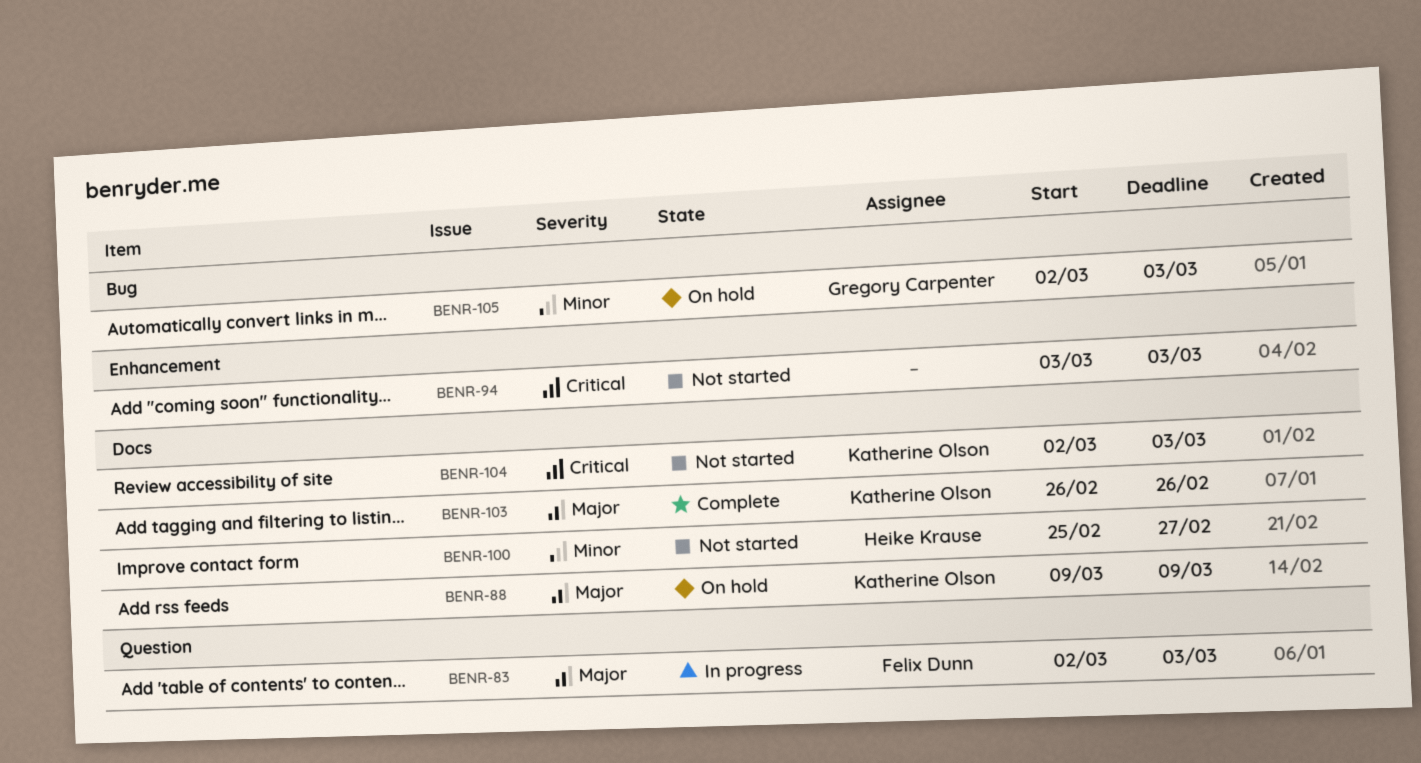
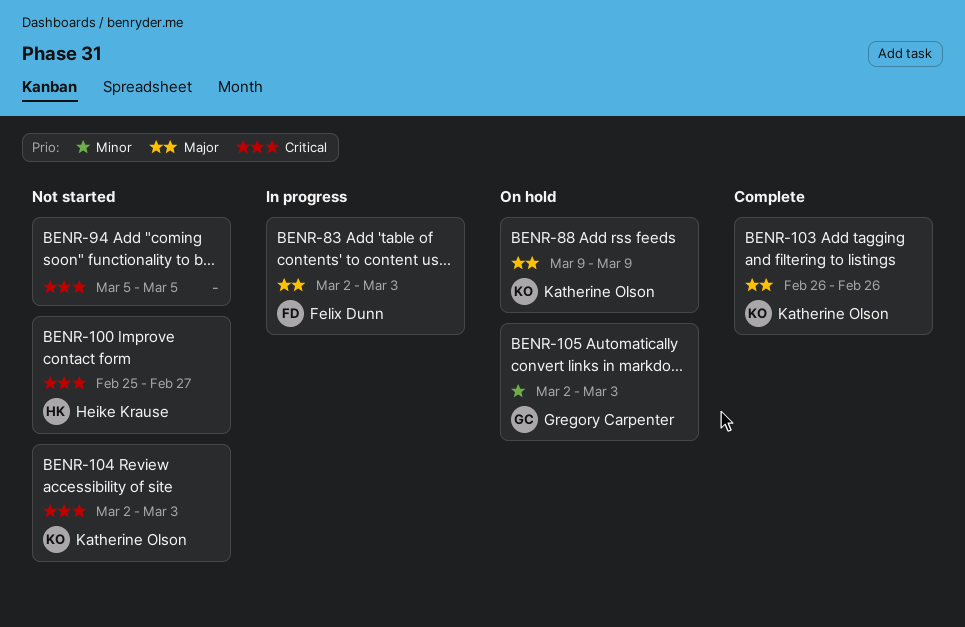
BENR-94, start: Mar 3 -> Mar 5
BENR-94, due: Mar 3 -> Mar 5
BENR-100, priority: Minor -> Critical

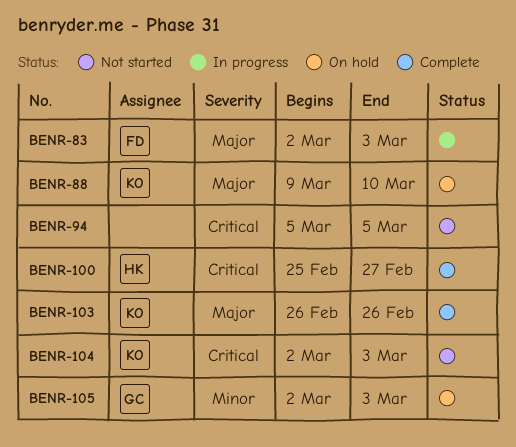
BENR-88, due: Mar 9 -> Mar 10
BENR-100, status: Not started -> Complete

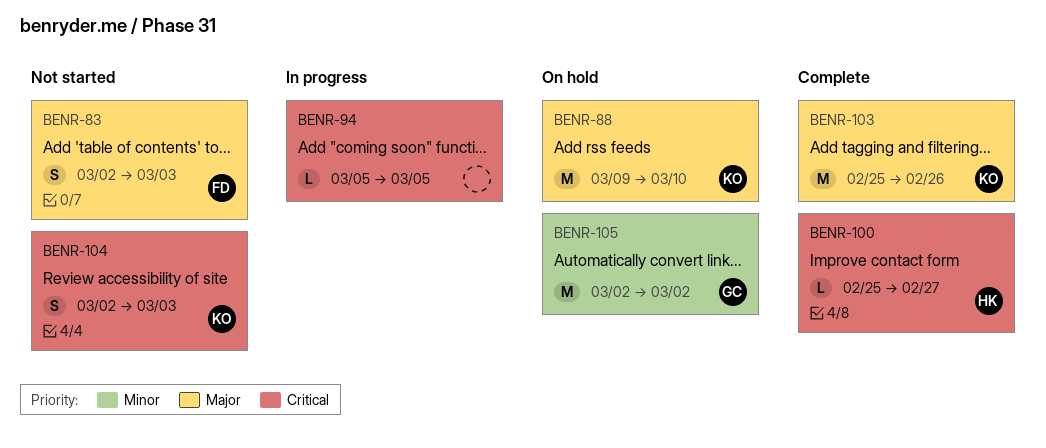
BENR-83, status: In progress -> Not started
BENR-94, status: Not started -> In progress
BENR-103, start: Feb 26 -> Feb 25
BENR-105, due: Mar 3 -> Mar 2

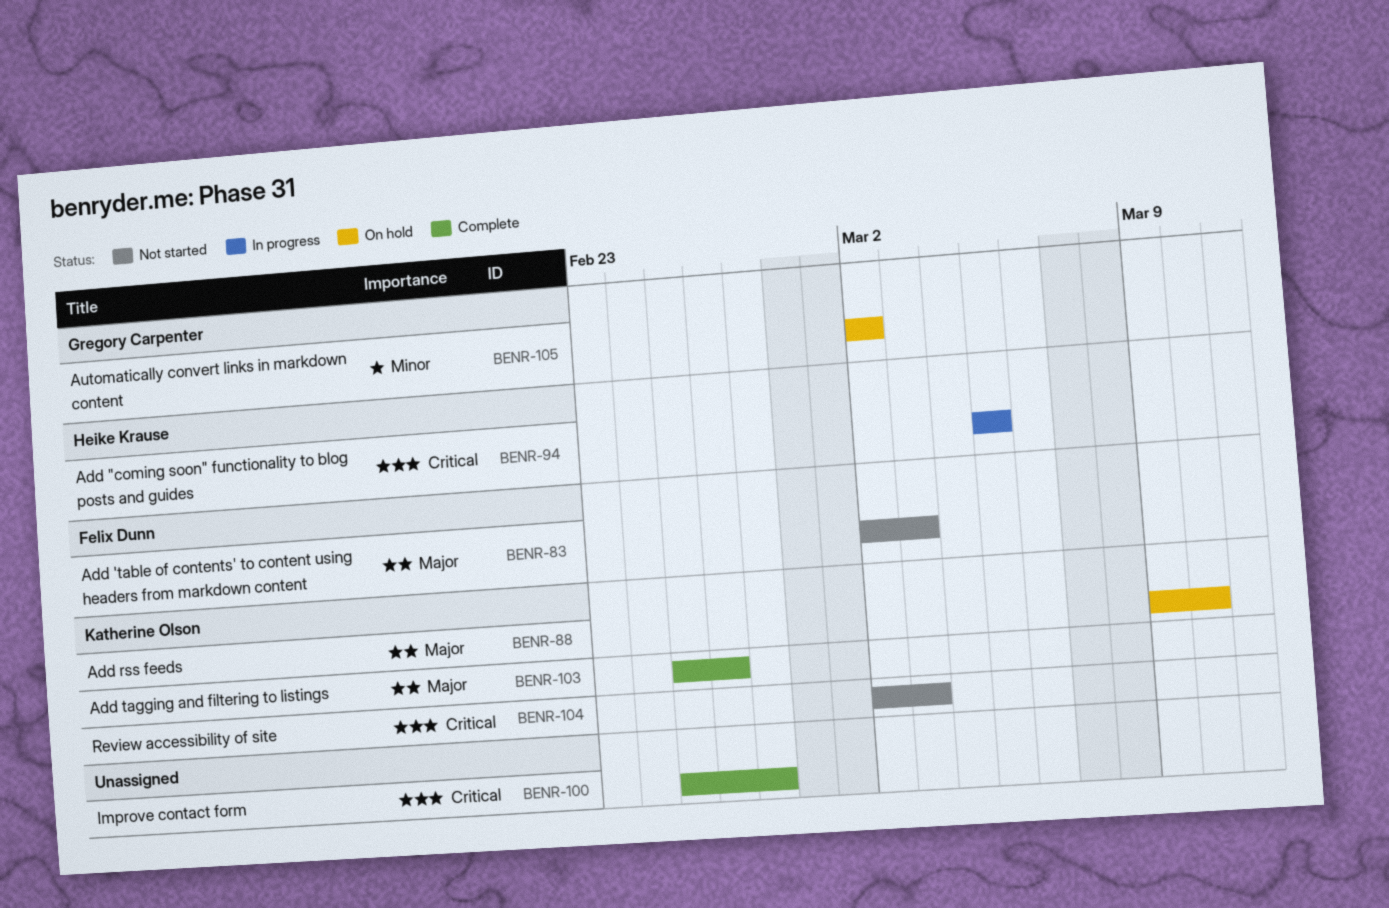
BENR-94, owner: none -> Heike Krause
BENR-100, owner: Heike Krause -> none

